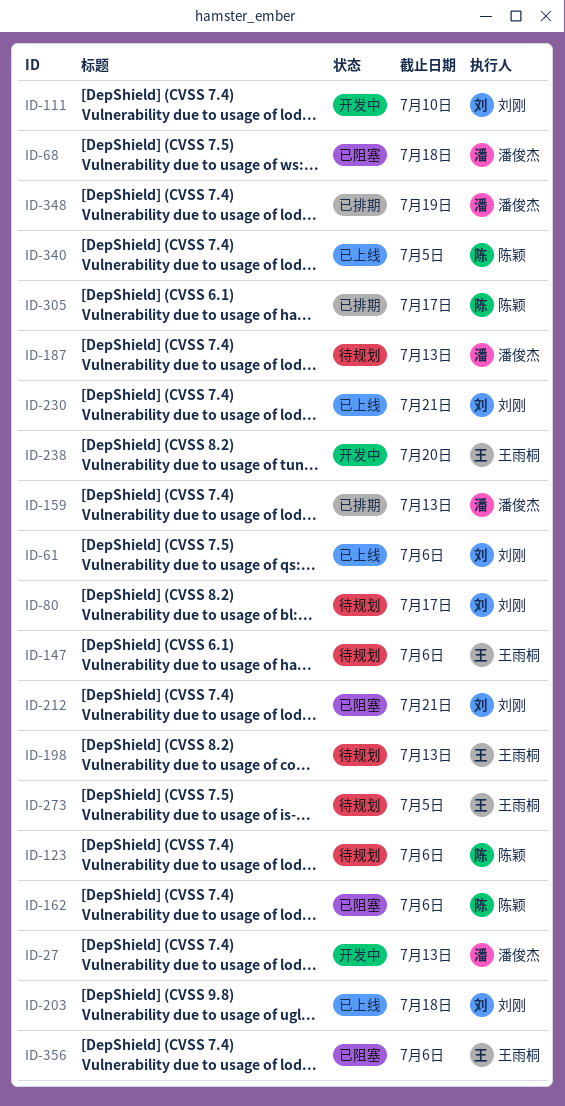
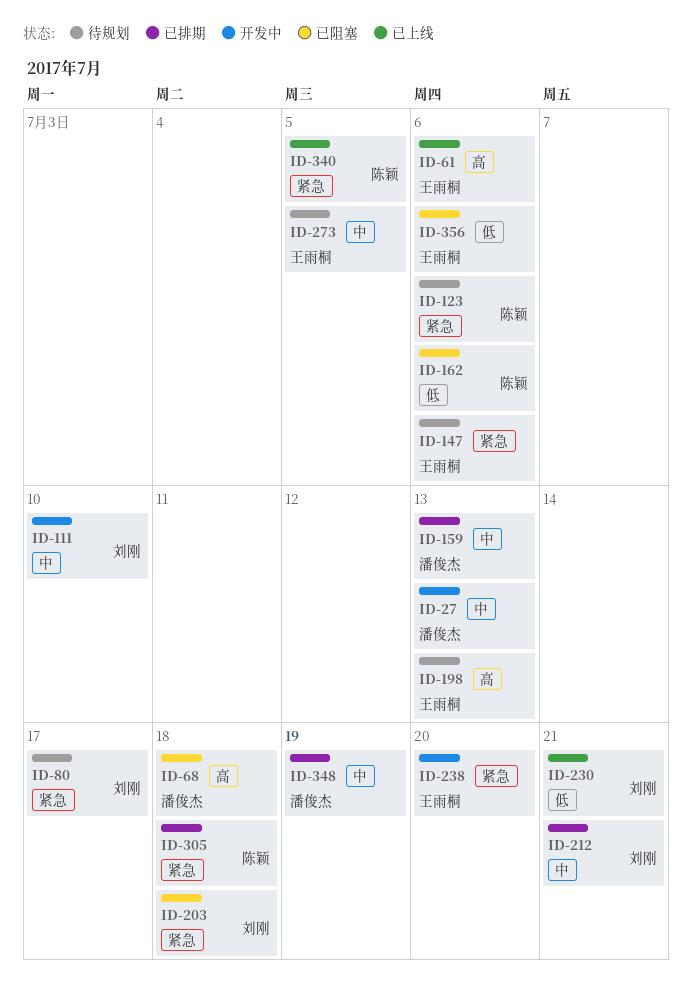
ID-61, owner: 刘刚 -> 王雨桐
ID-187: present -> none
ID-203, status: 已上线 -> 已阻塞
ID-212, status: 已阻塞 -> 已排期
ID-305, due: Jul 17 -> Jul 18

